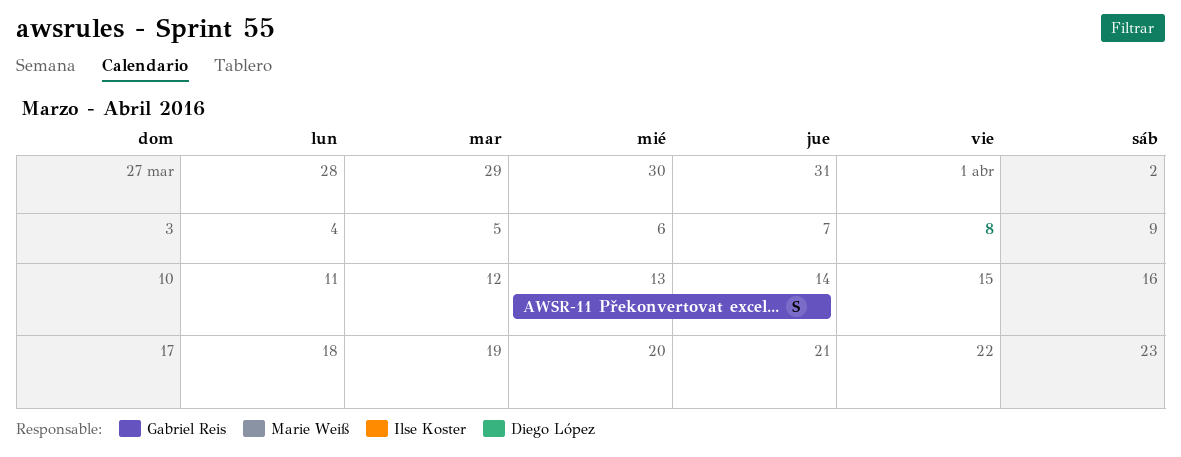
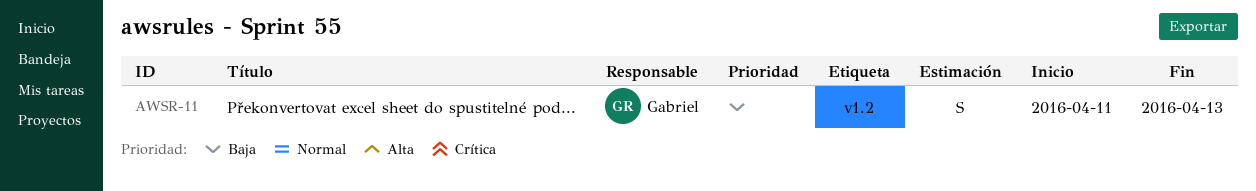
AWSR-11, start: Apr 13 -> Apr 11
AWSR-11, due: Apr 14 -> Apr 13

